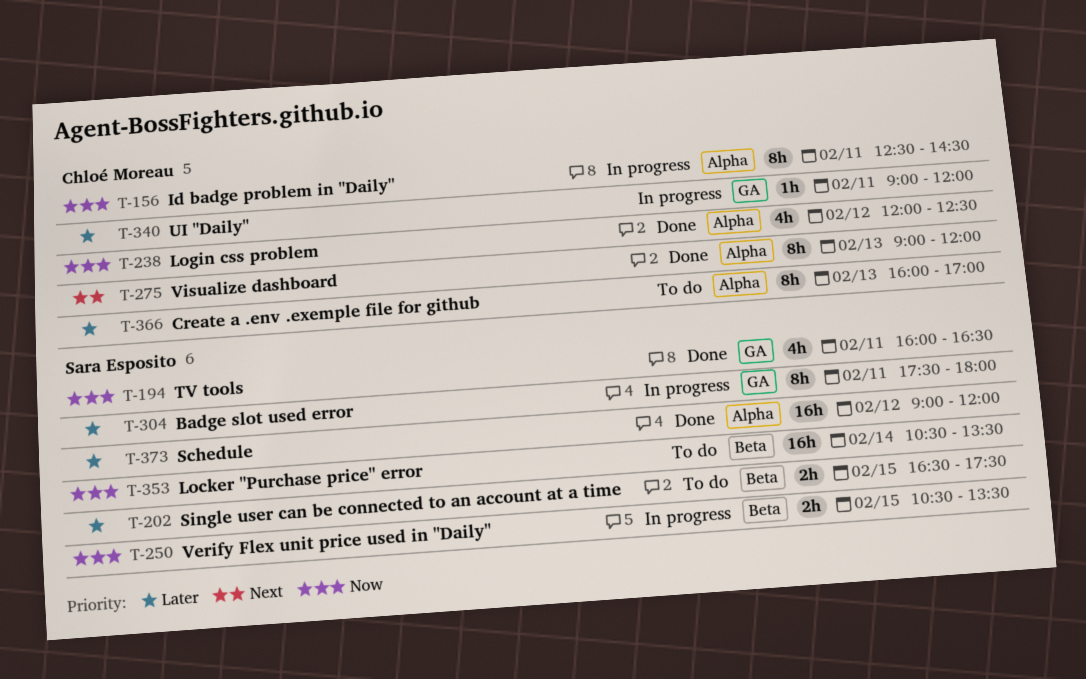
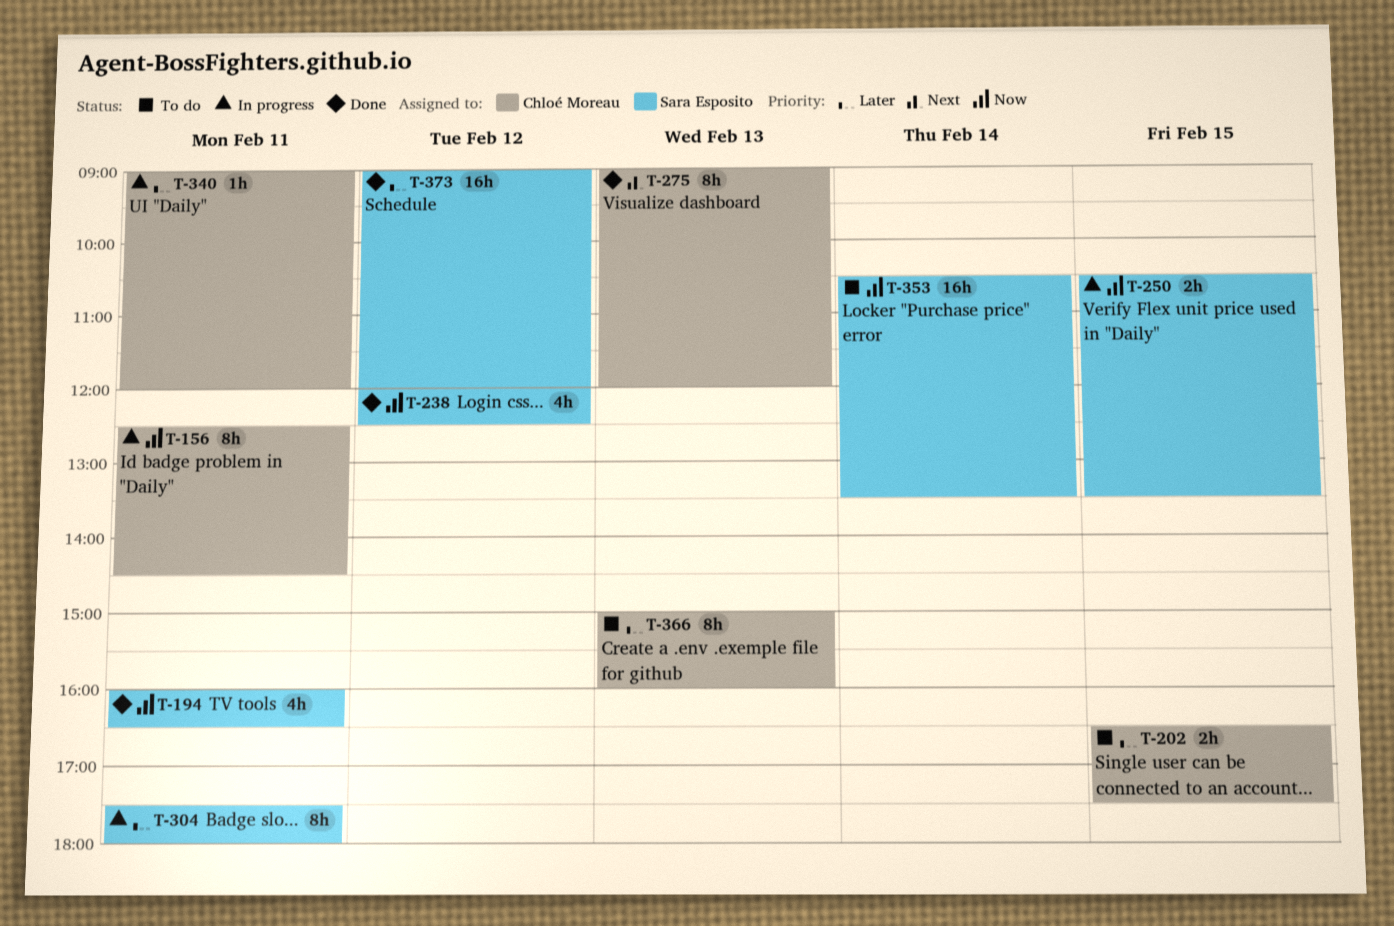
T-202, owner: Sara Esposito -> Chloé Moreau
T-238, owner: Chloé Moreau -> Sara Esposito
T-366, begins: 16:00 -> 15:00
T-366, ends: 17:00 -> 16:00

